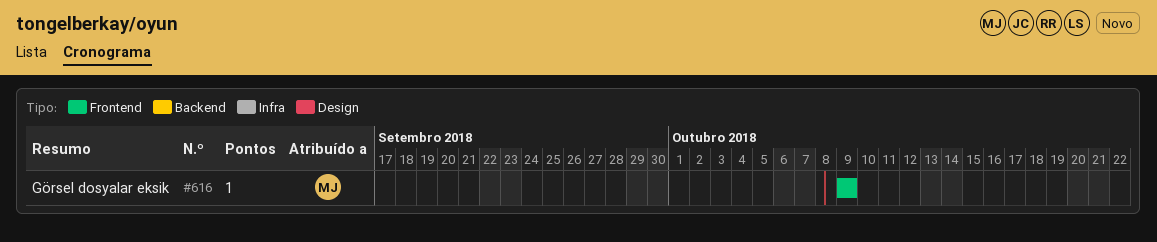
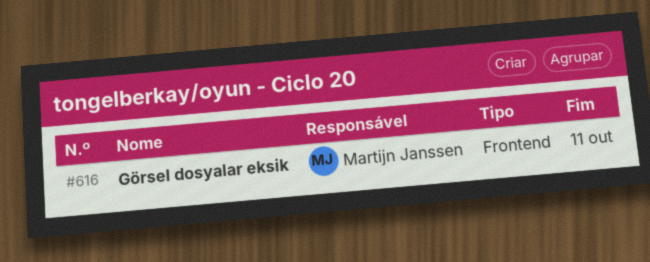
#616, due: Oct 9 -> Oct 11

